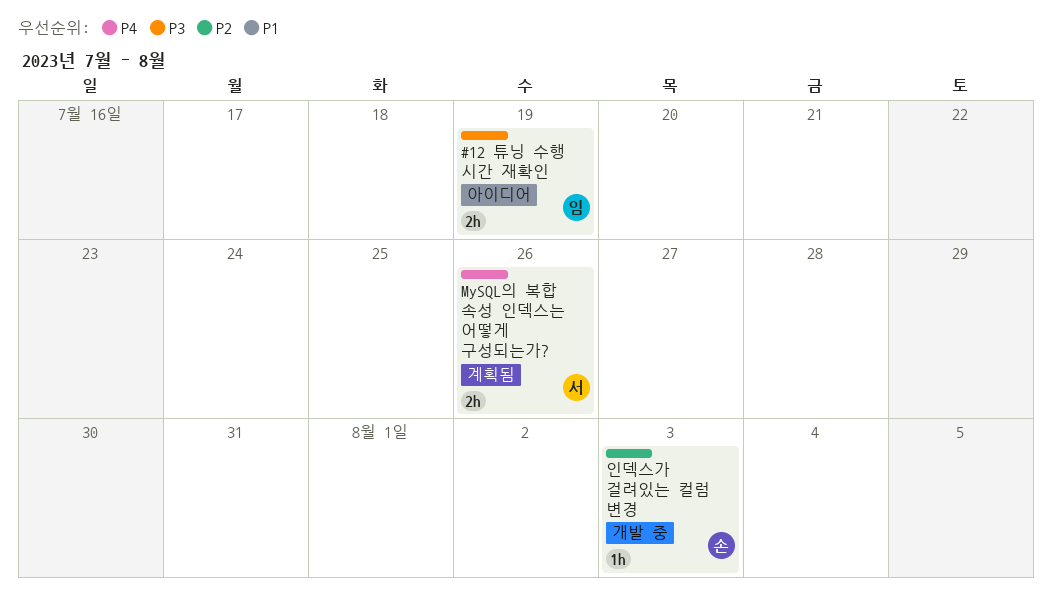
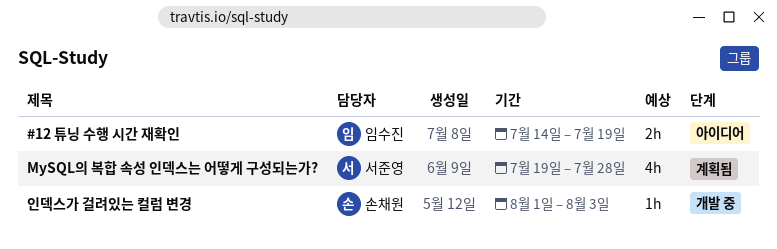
MySQL의 복합 속성 인덱스는 어떻게 구성되는가?, estimate: 2h -> 4h
MySQL의 복합 속성 인덱스는 어떻게 구성되는가?, due: Jul 26 -> Jul 28

